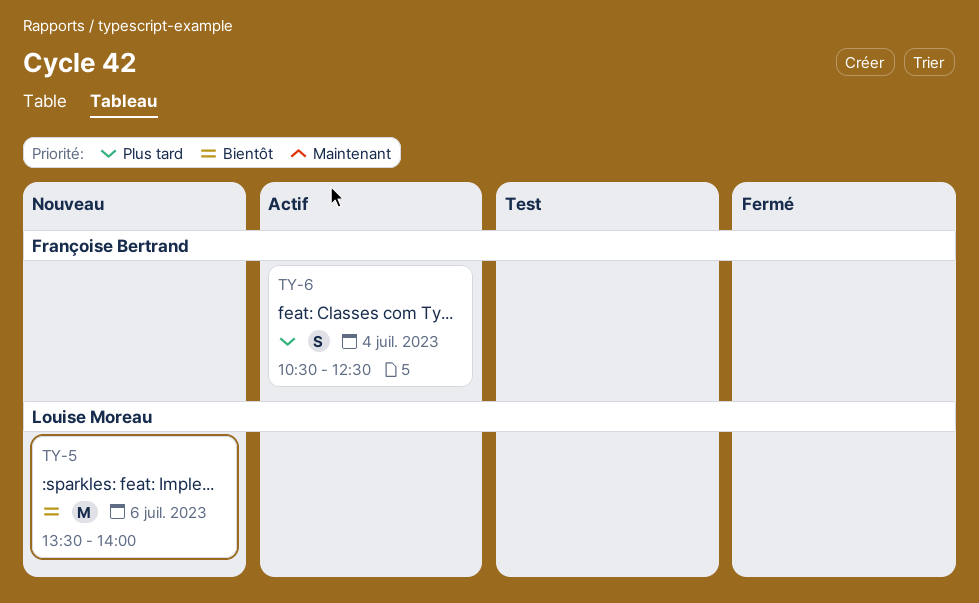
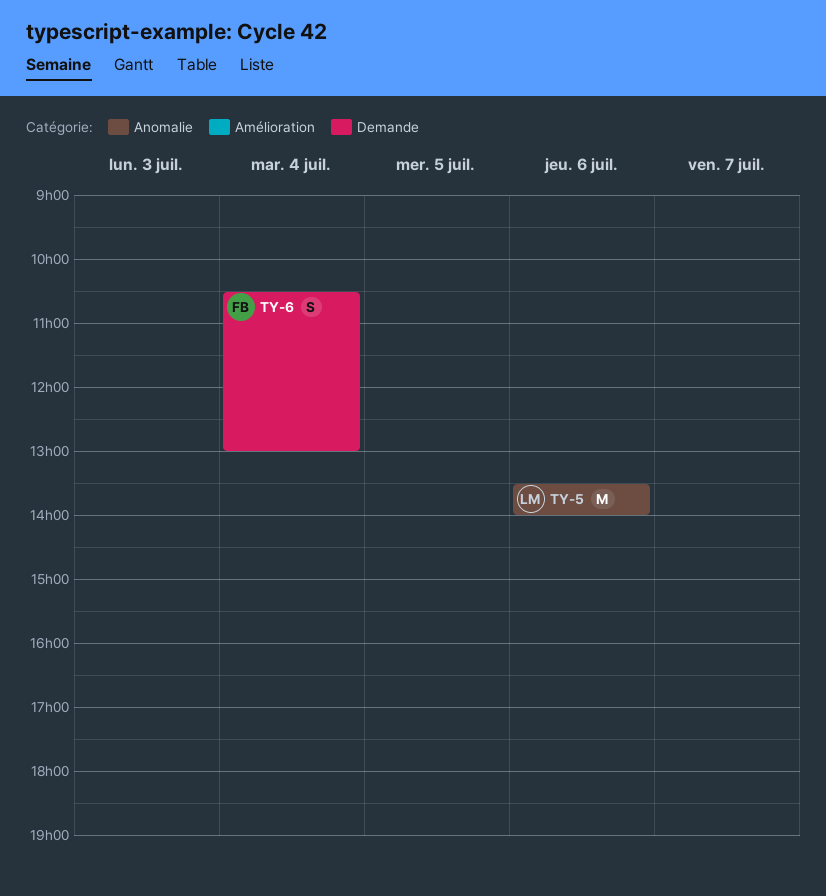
TY-6, ends: 12:30 -> 13:00

